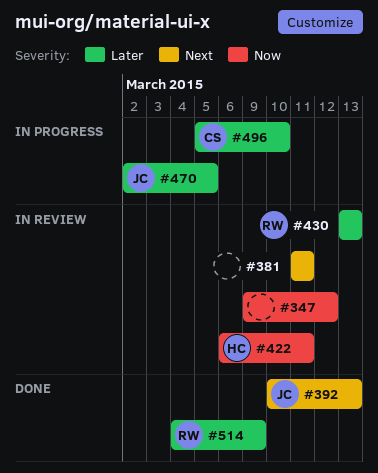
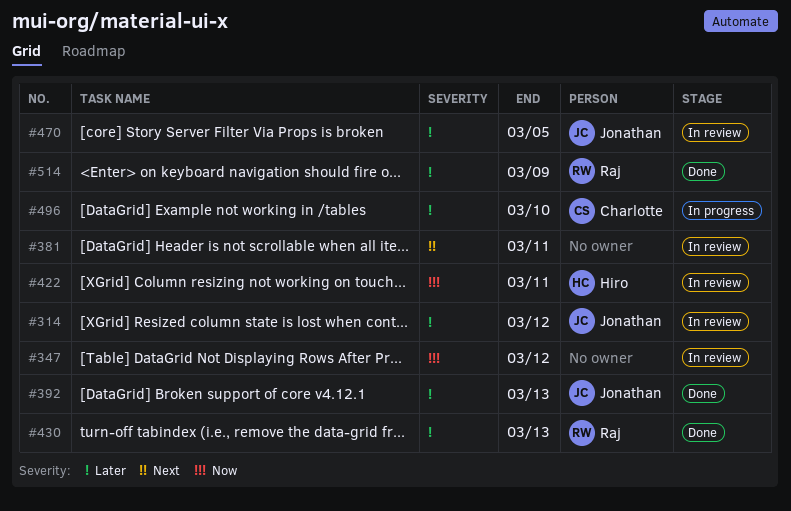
#314: none -> present
#392, priority: Next -> Later
#430, status: In review -> Done
#470, status: In progress -> In review

